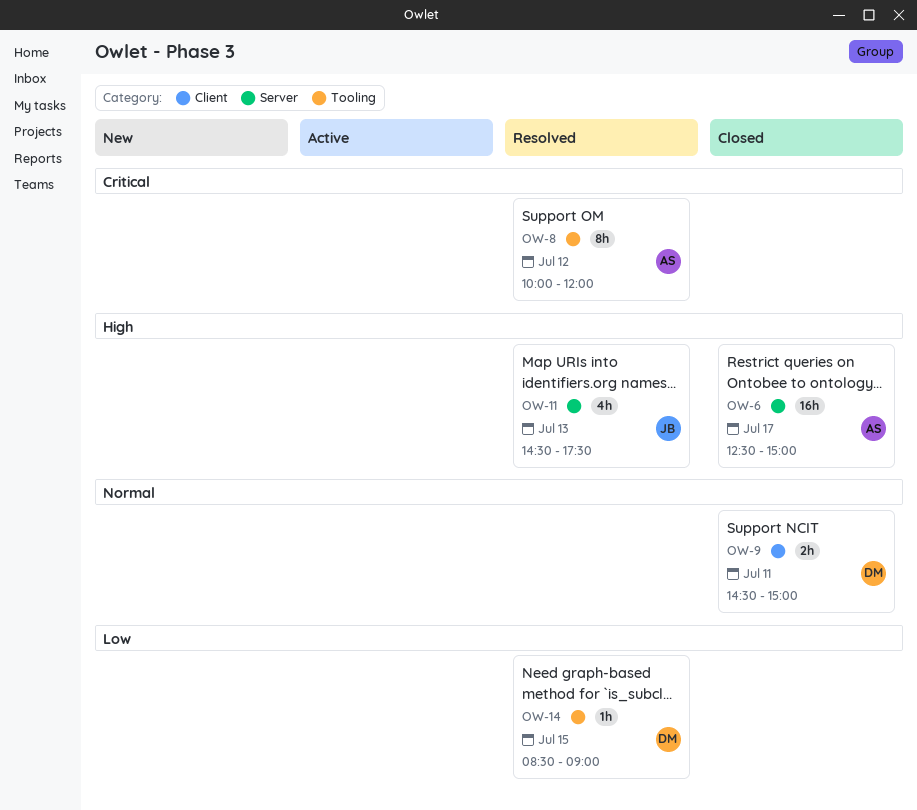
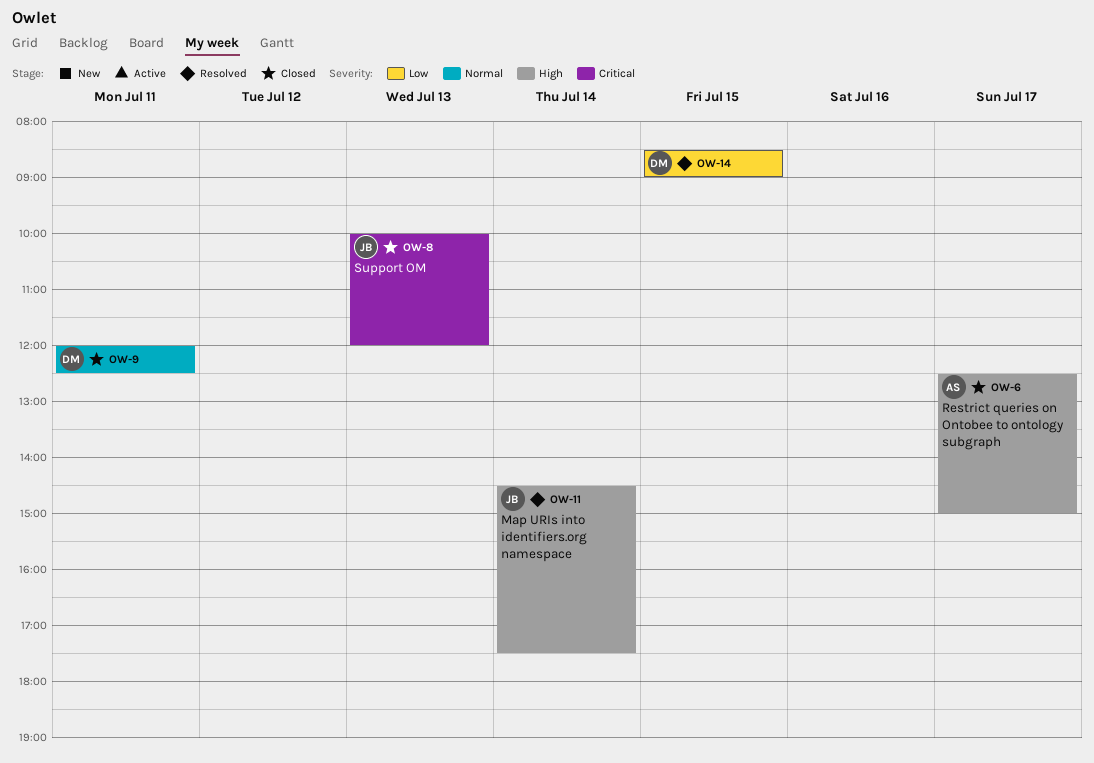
OW-8, status: Resolved -> Closed
OW-8, owner: AS -> JB
OW-8, day: Jul 12 -> Jul 13
OW-9, begins: 14:30 -> 12:00
OW-9, ends: 15:00 -> 12:30
OW-11, day: Jul 13 -> Jul 14

